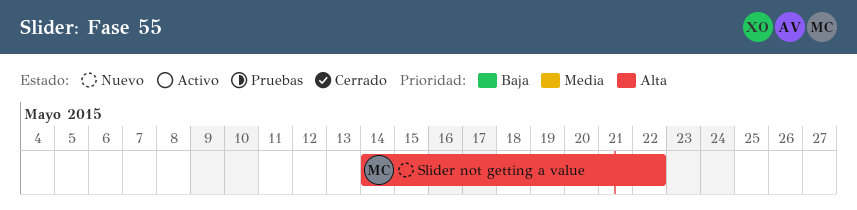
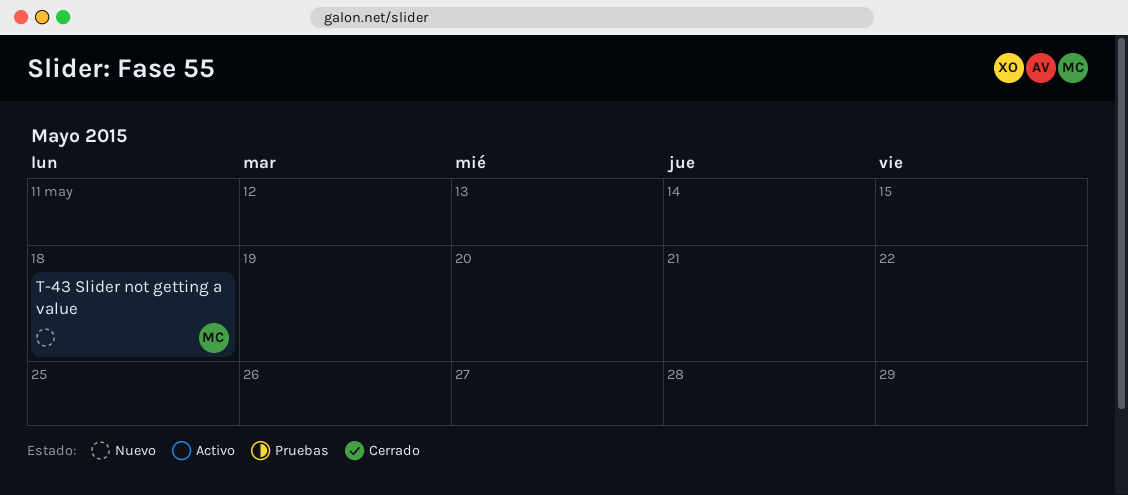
Slider not getting a value, due: May 22 -> May 18

